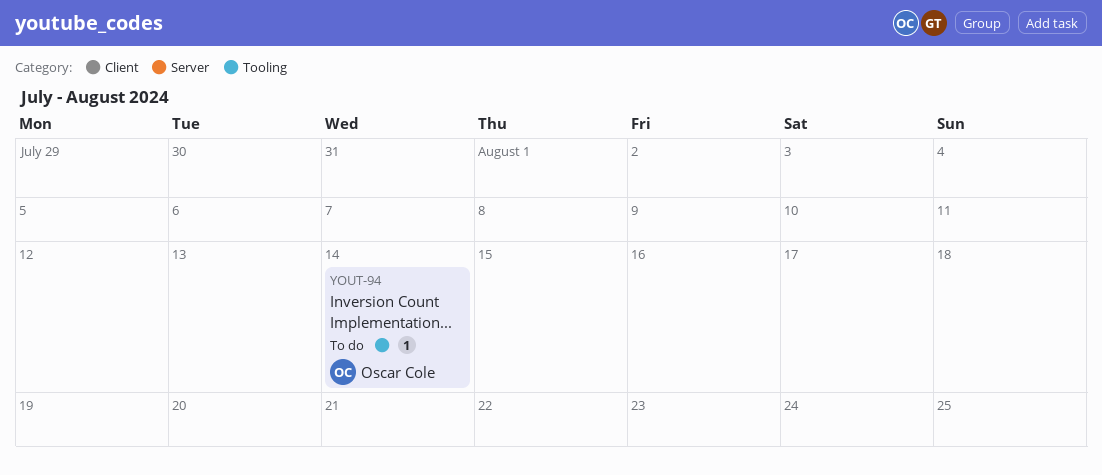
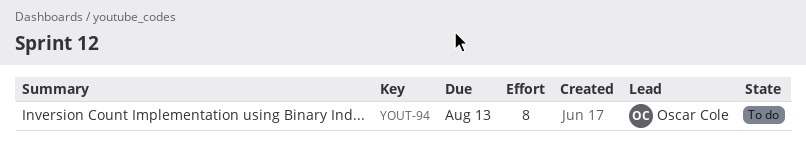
YOUT-94, estimate: 1 -> 8
YOUT-94, due: Aug 14 -> Aug 13

